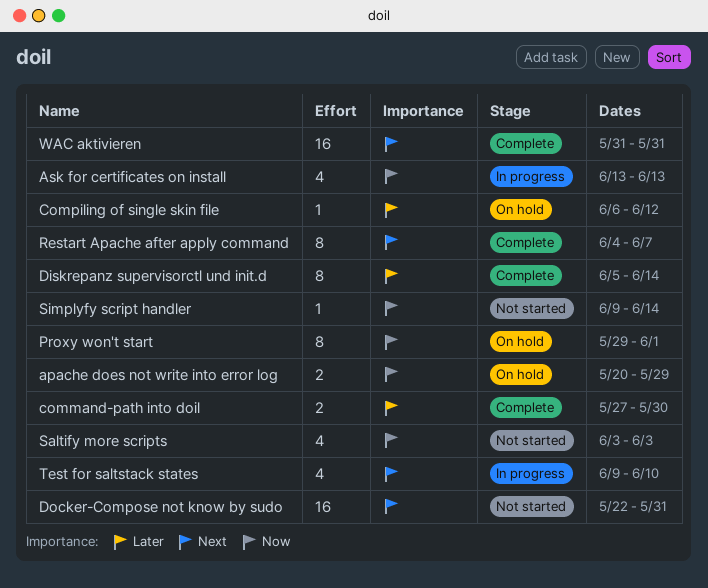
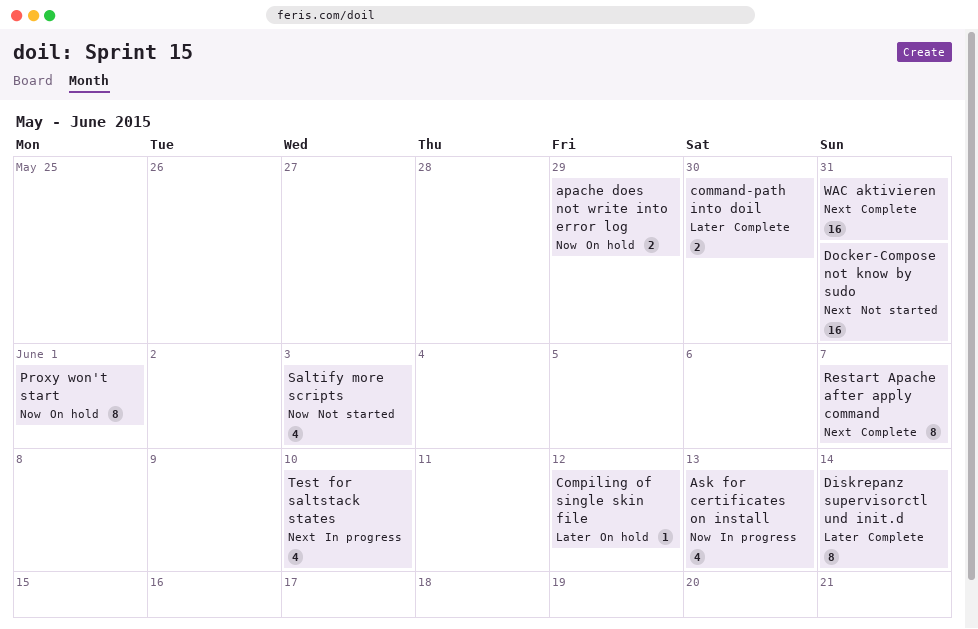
Simplyfy script handler: present -> none

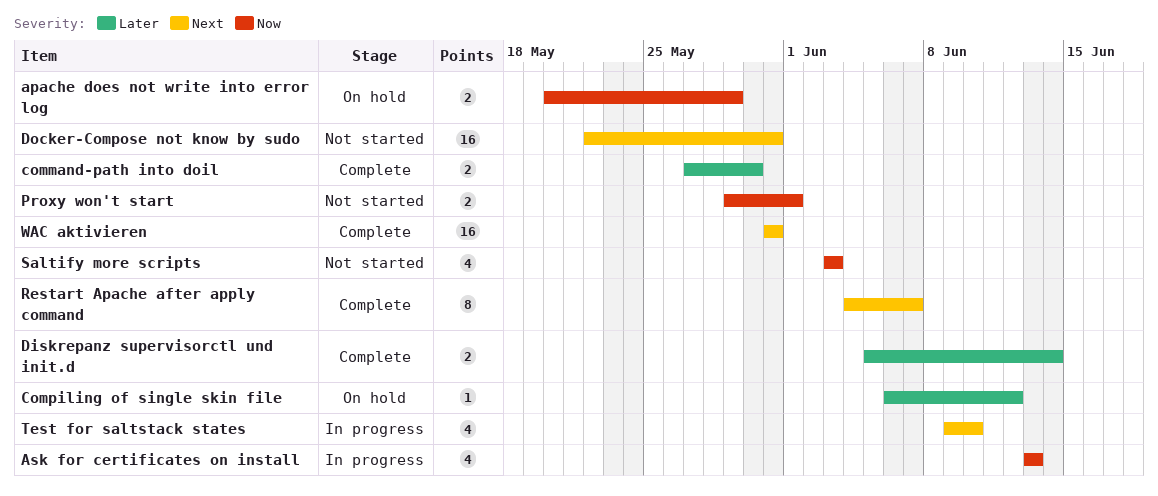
Diskrepanz supervisorctl und init.d, estimate: 8 -> 2
Proxy won't start, status: On hold -> Not started
Proxy won't start, estimate: 8 -> 2

